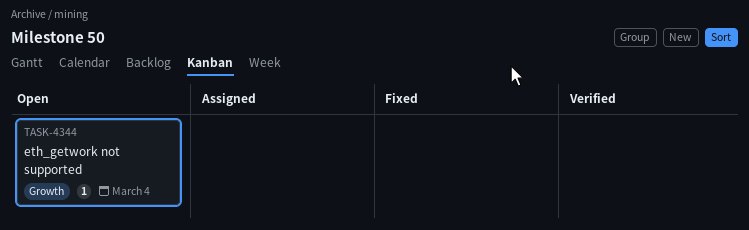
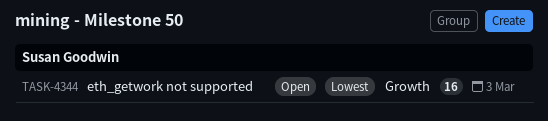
TASK-4344, estimate: 1 -> 16
TASK-4344, due: Mar 4 -> Mar 3

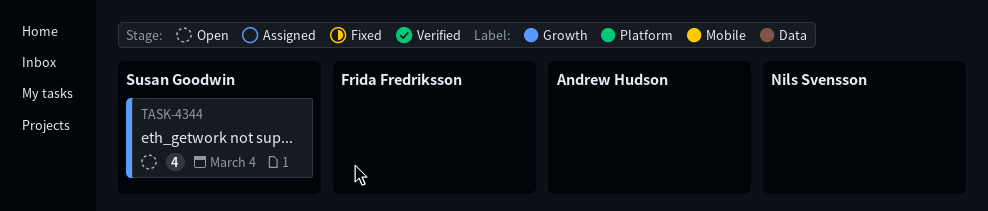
TASK-4344, estimate: 16 -> 4
TASK-4344, due: Mar 3 -> Mar 4

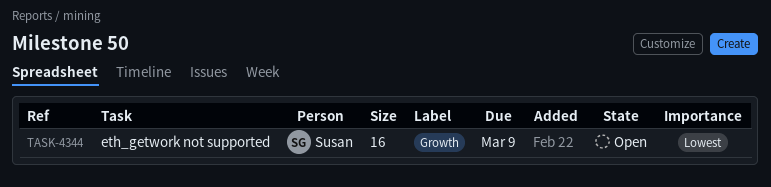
TASK-4344, estimate: 4 -> 16
TASK-4344, due: Mar 4 -> Mar 9

